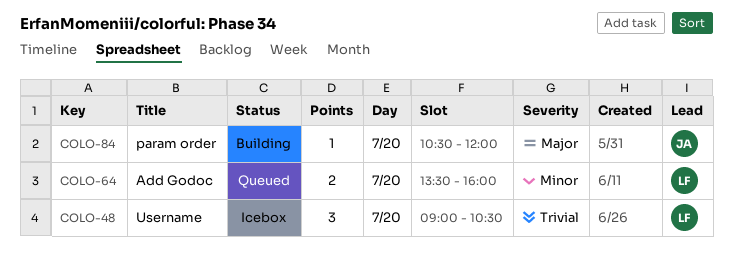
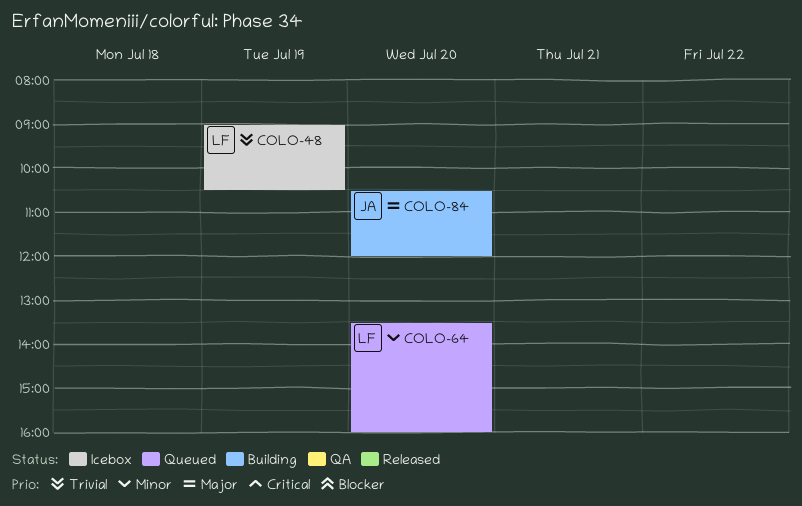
COLO-48, day: Jul 20 -> Jul 19

